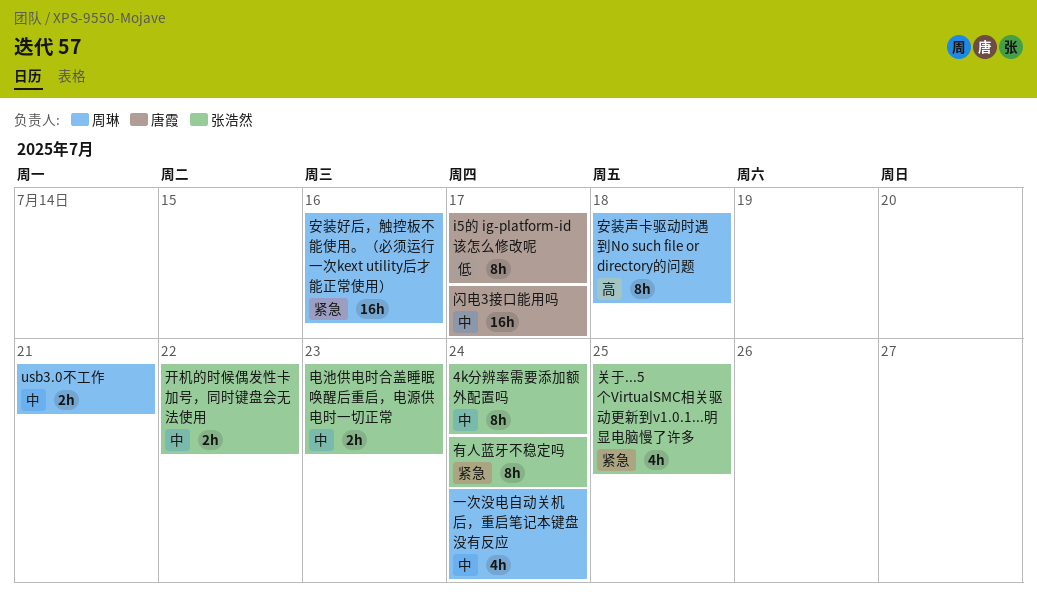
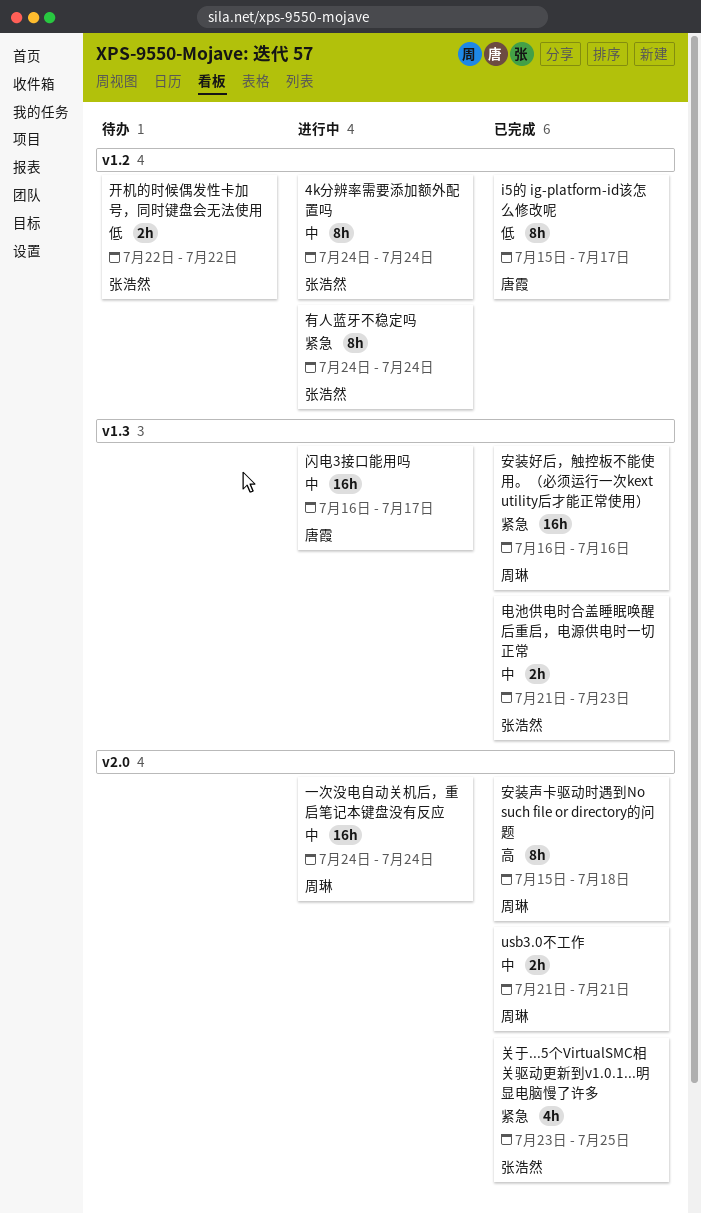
一次没电自动关机后，重启笔记本键盘没有反应, estimate: 4h -> 16h
开机的时候偶发性卡加号，同时键盘会无法使用, priority: 中 -> 低

